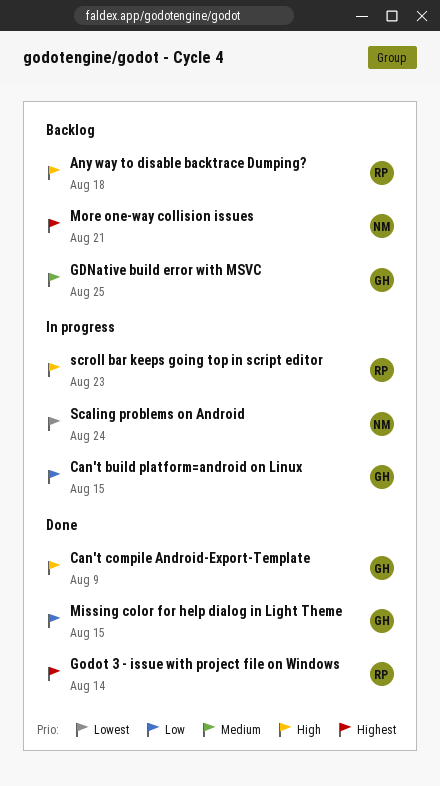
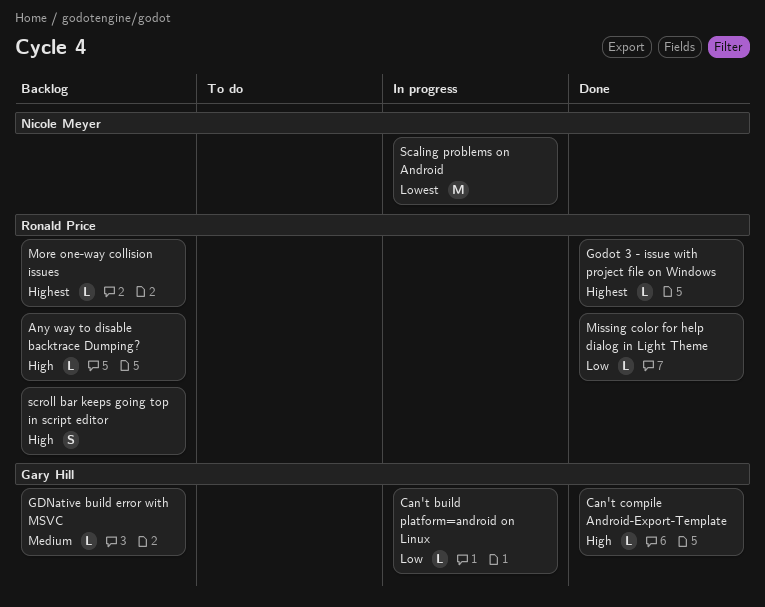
Missing color for help dialog in Light Theme, owner: Gary Hill -> Ronald Price
More one-way collision issues, owner: Nicole Meyer -> Ronald Price
scroll bar keeps going top in script editor, status: In progress -> Backlog

